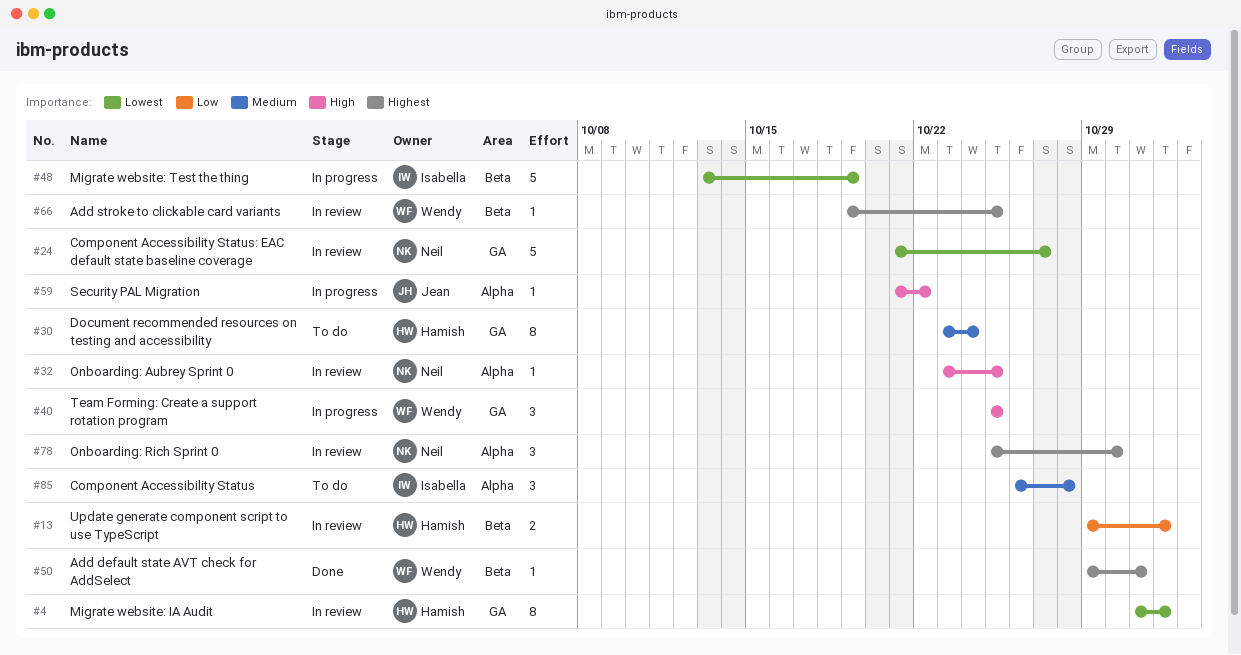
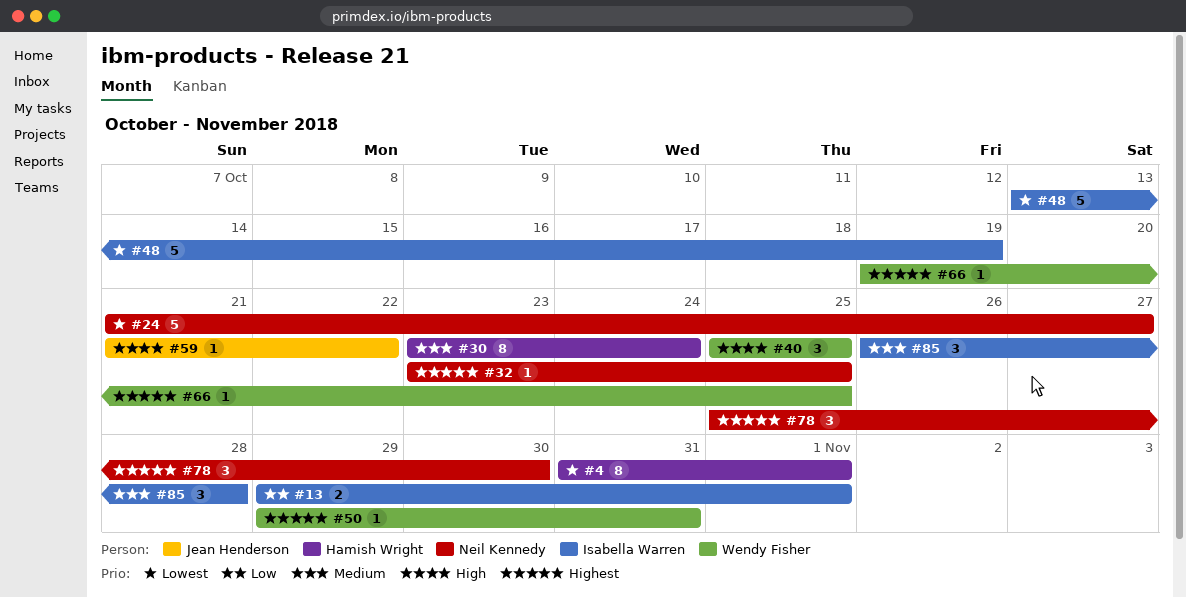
#13, owner: Hamish Wright -> Isabella Warren
#32, priority: High -> Highest

